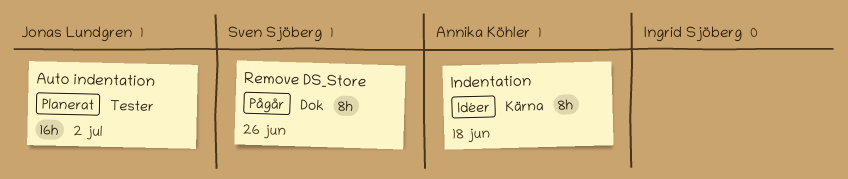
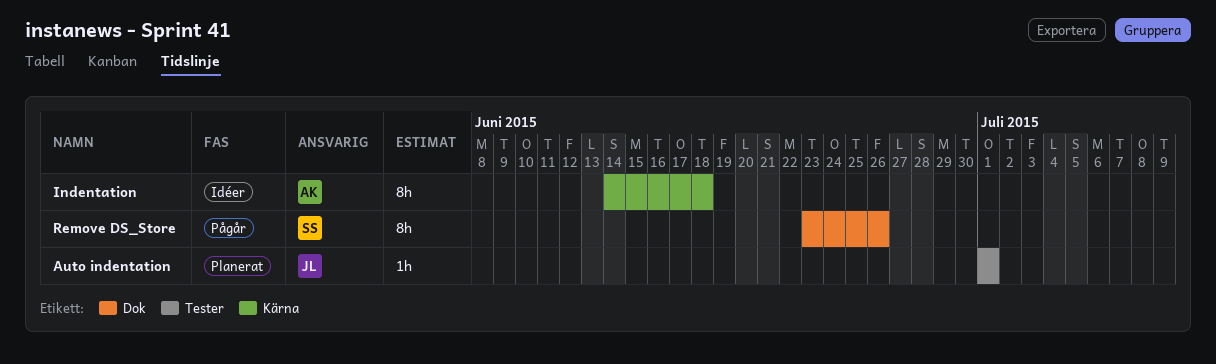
Auto indentation, estimate: 16h -> 1h
Auto indentation, due: Jul 2 -> Jul 1

